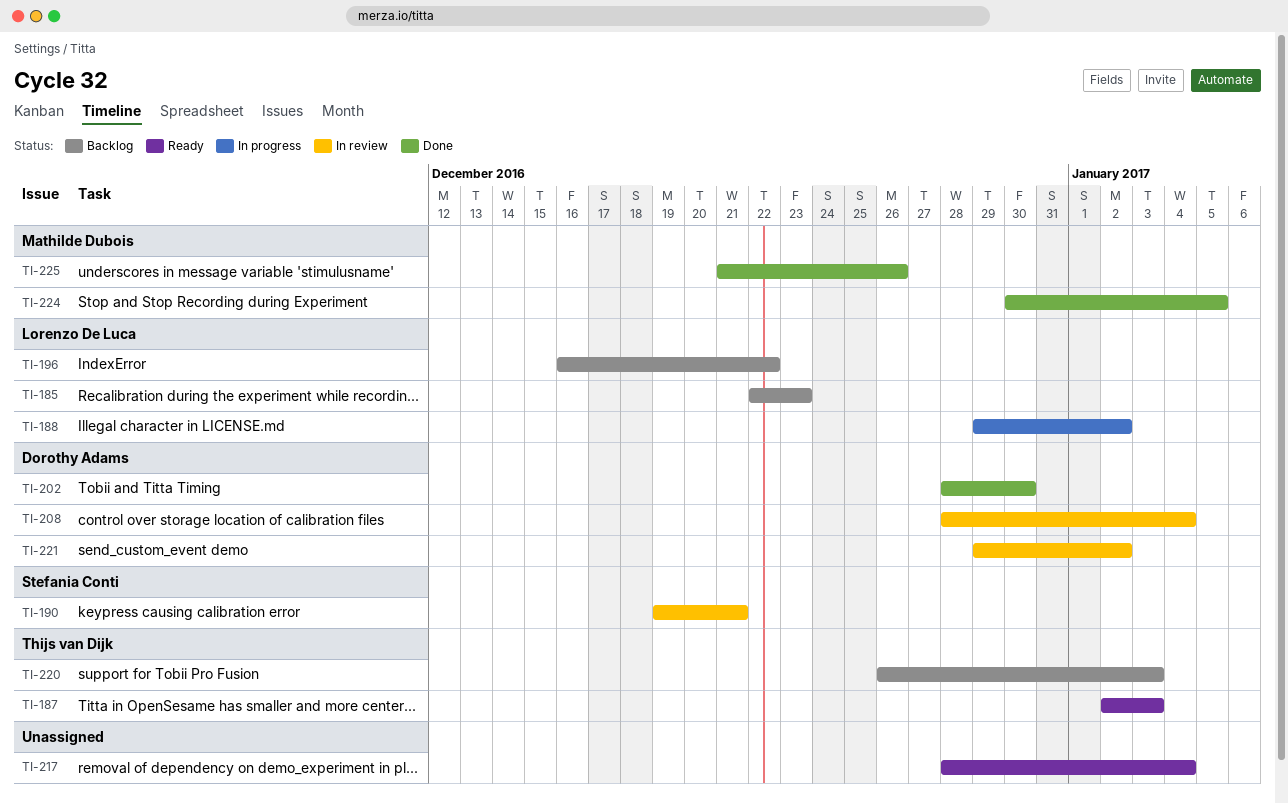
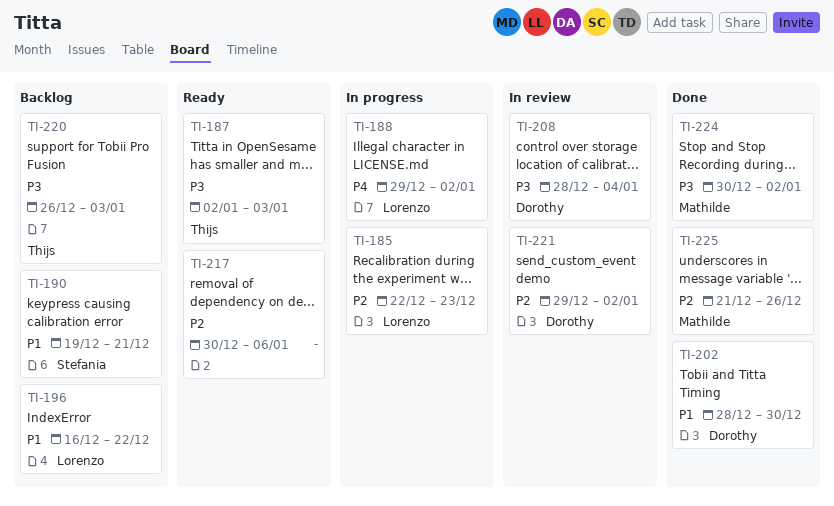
TI-185, status: Backlog -> In progress
TI-190, status: In review -> Backlog
TI-217, start: Dec 28 -> Dec 30
TI-217, due: Jan 4 -> Jan 6
TI-224, due: Jan 5 -> Jan 2

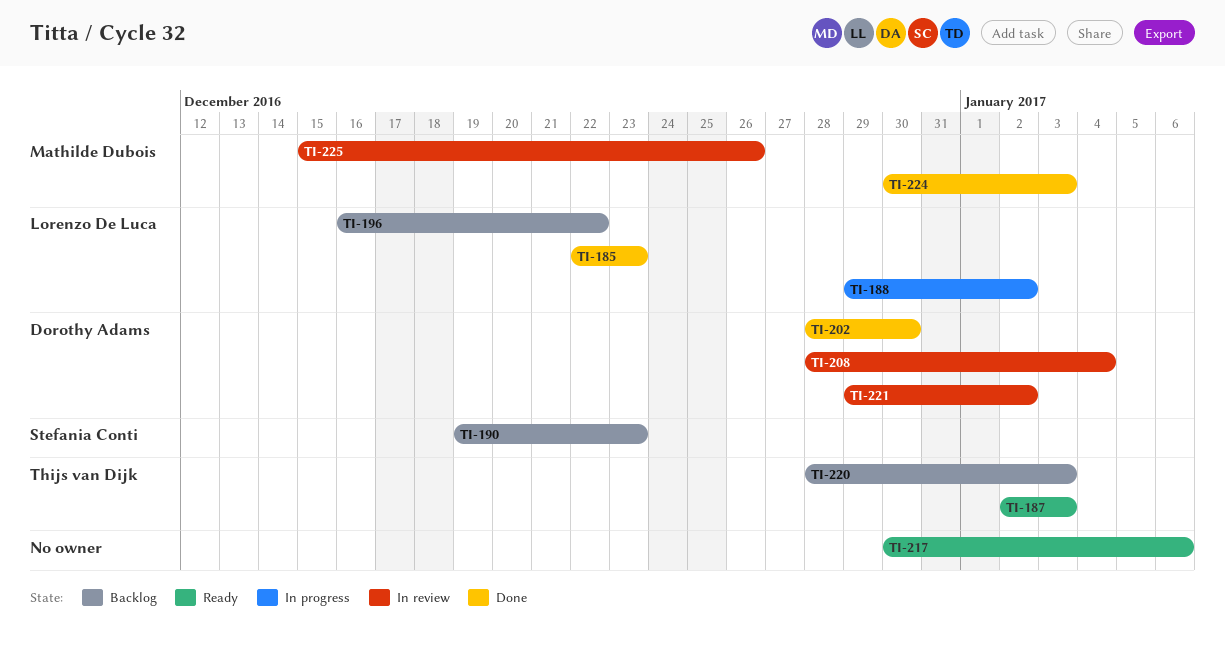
TI-185, status: In progress -> Done
TI-190, due: Dec 21 -> Dec 23
TI-220, start: Dec 26 -> Dec 28
TI-224, due: Jan 2 -> Jan 3
TI-225, status: Done -> In review
TI-225, start: Dec 21 -> Dec 15

